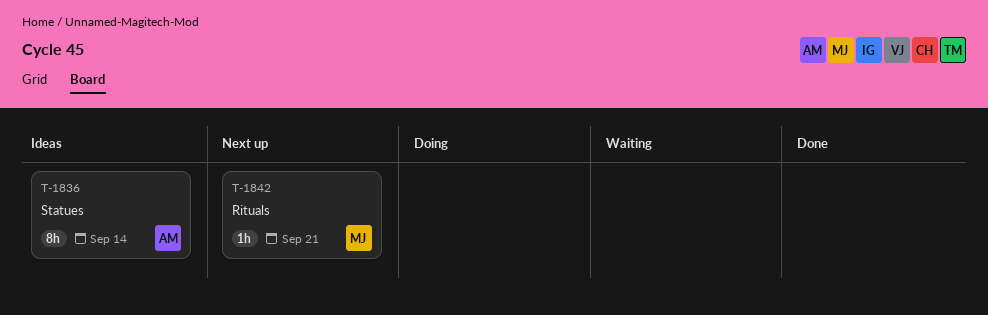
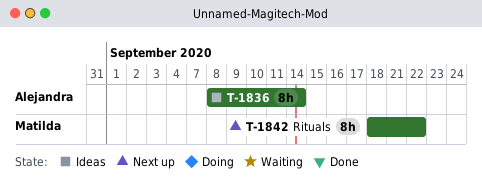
T-1842, estimate: 1h -> 8h
T-1842, due: Sep 21 -> Sep 22

